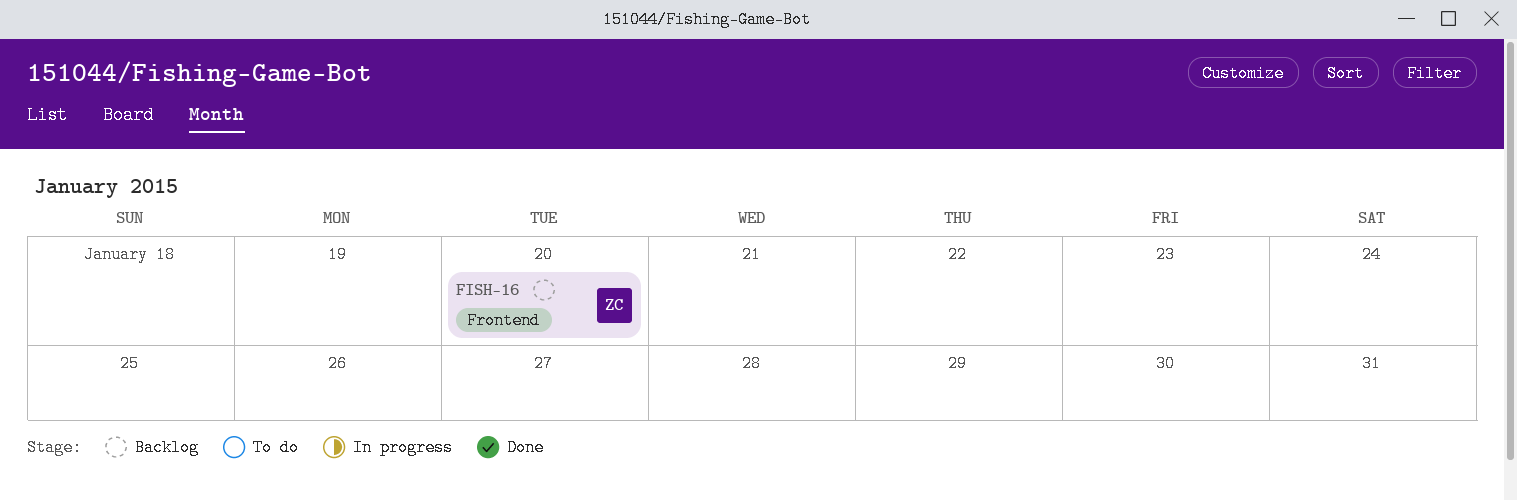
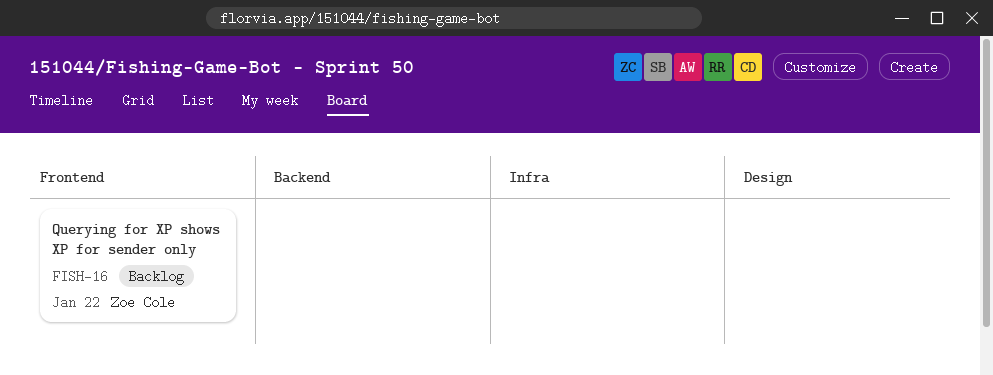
FISH-16, due: Jan 20 -> Jan 22

